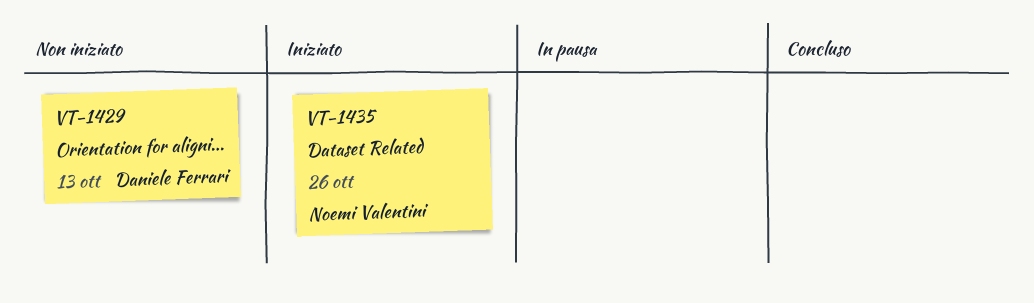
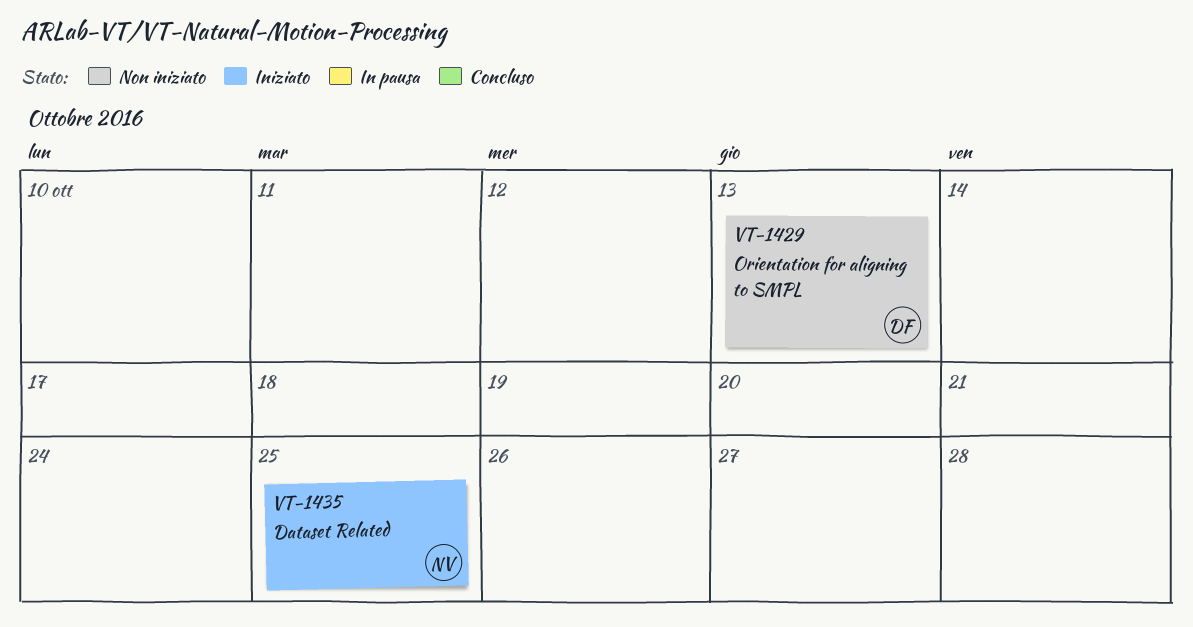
VT-1435, due: Oct 26 -> Oct 25

